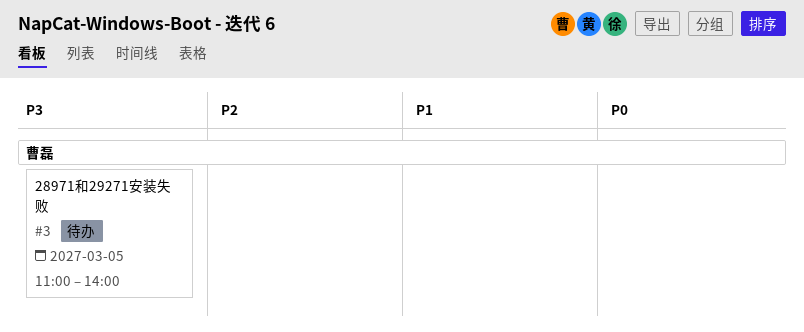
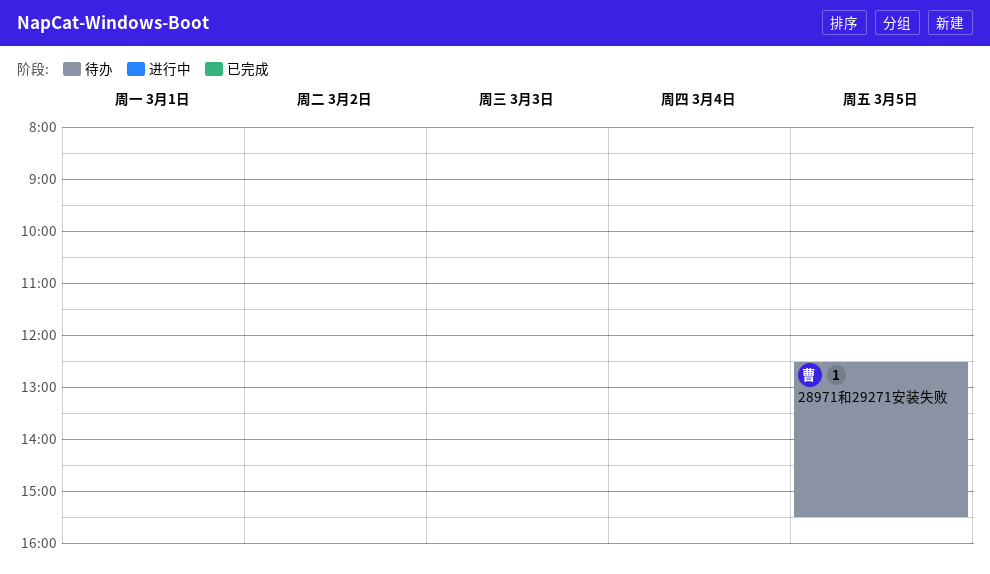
28971和29271安装失败, begins: 11:00 -> 12:30
28971和29271安装失败, ends: 14:00 -> 15:30

